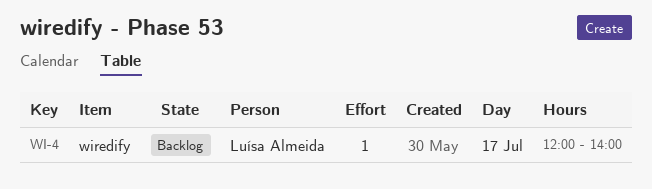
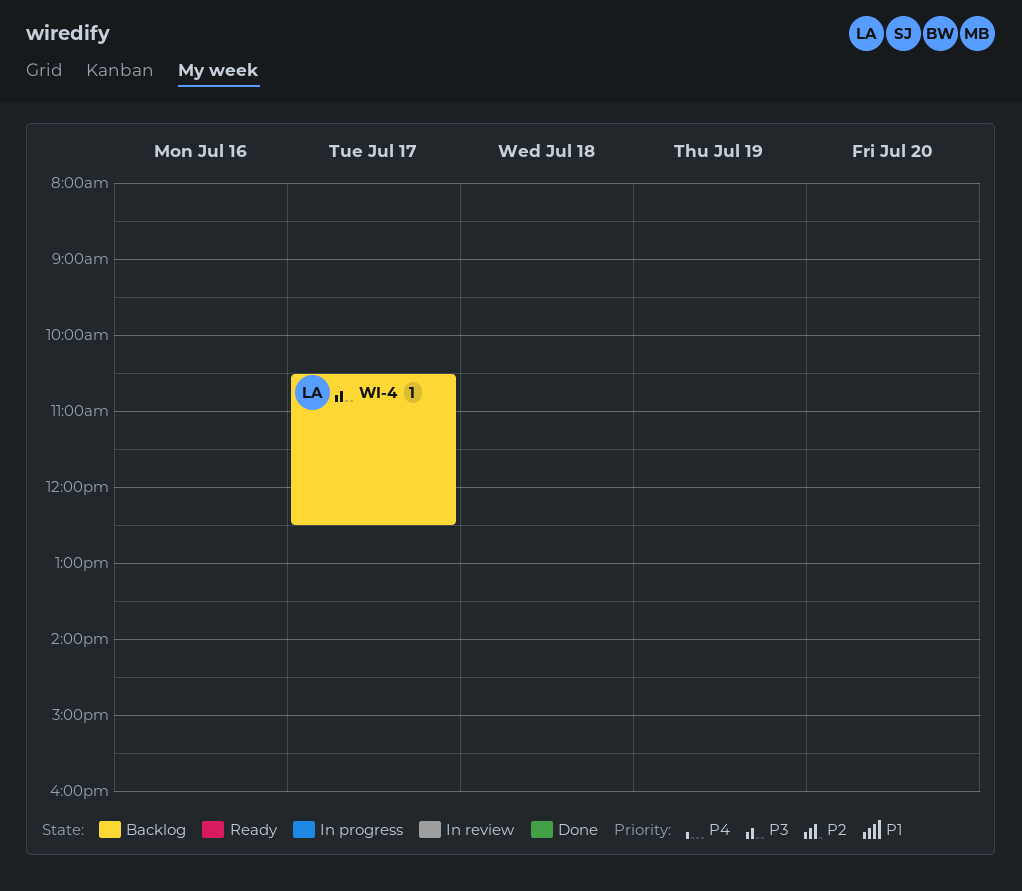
WI-4, begins: 12:00 -> 10:30
WI-4, ends: 14:00 -> 12:30

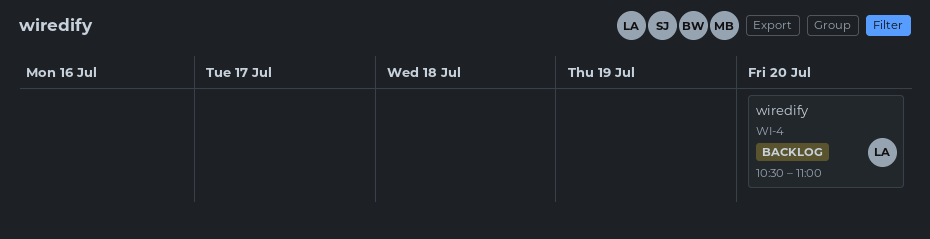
WI-4, day: Jul 17 -> Jul 20
WI-4, ends: 12:30 -> 11:00

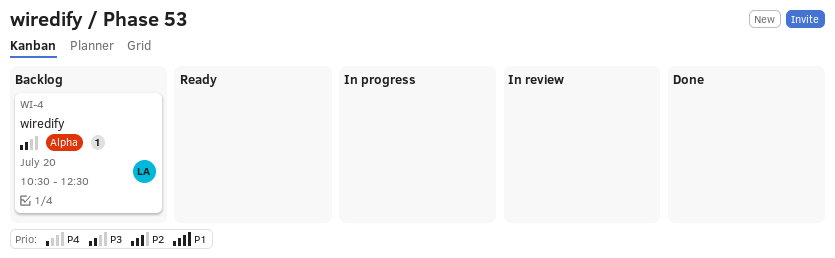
WI-4, ends: 11:00 -> 12:30

